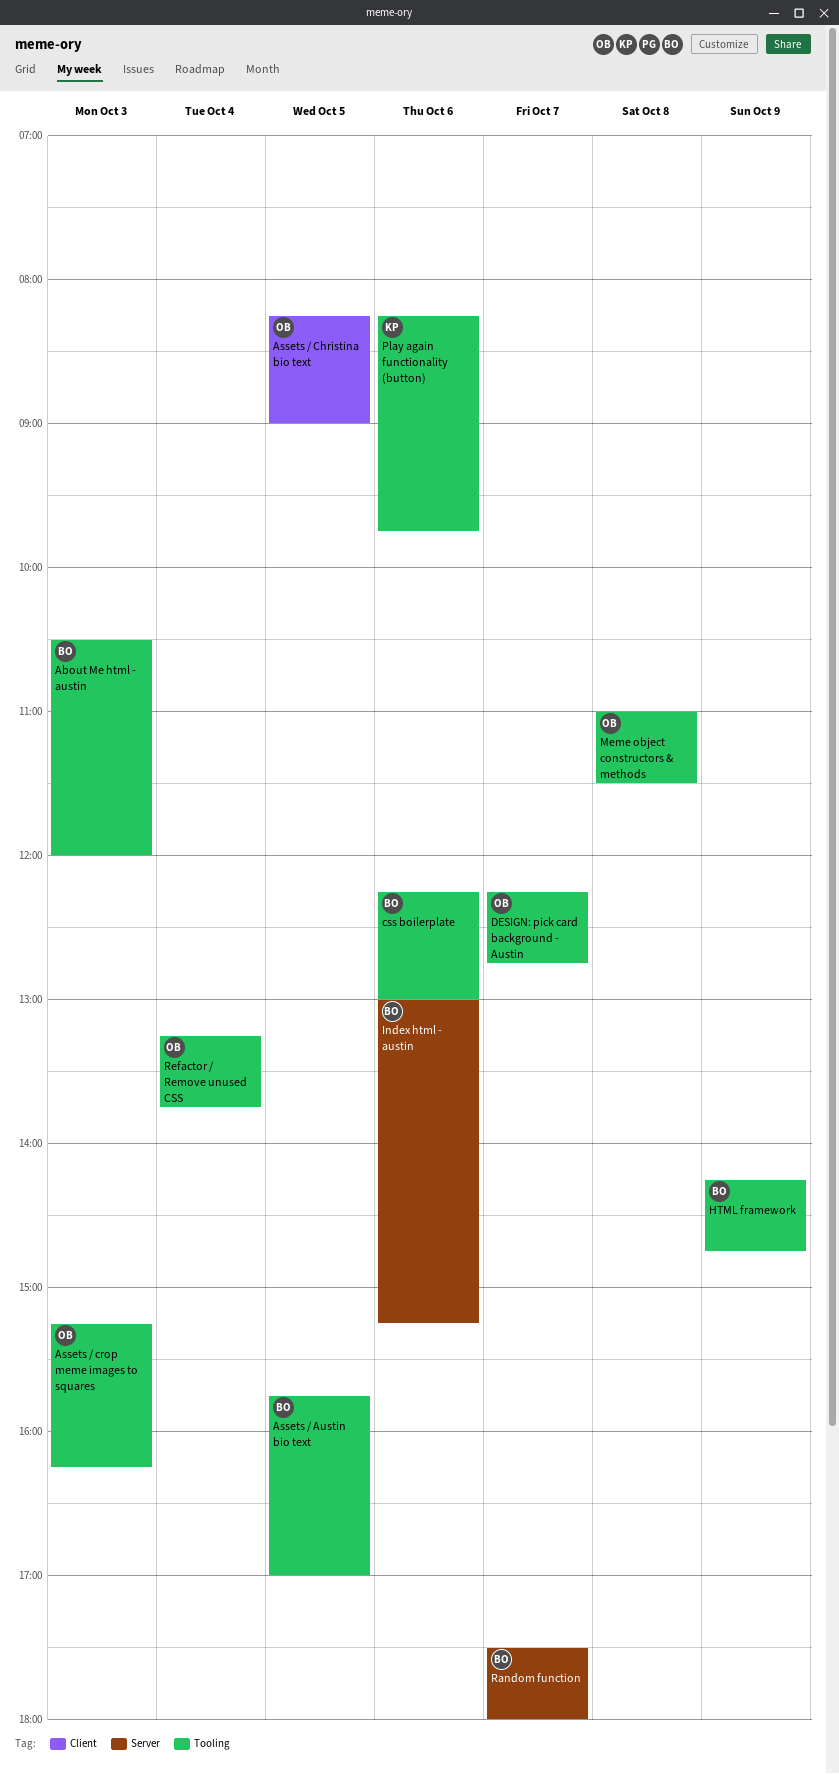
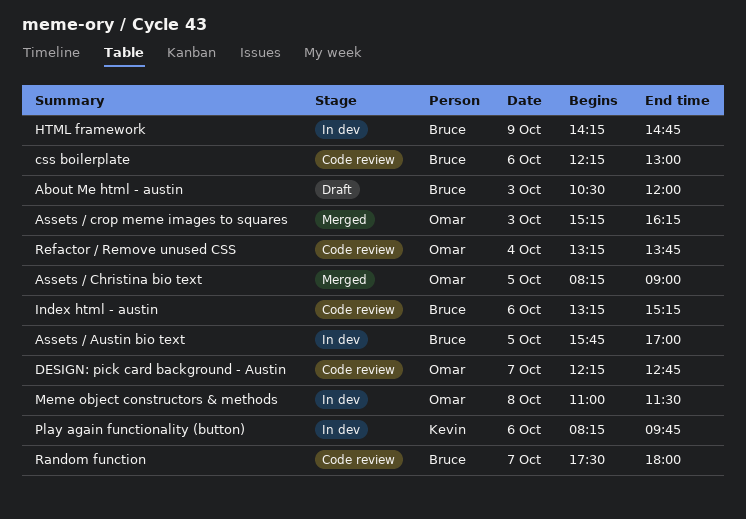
Index html - austin, begins: 13:00 -> 13:15

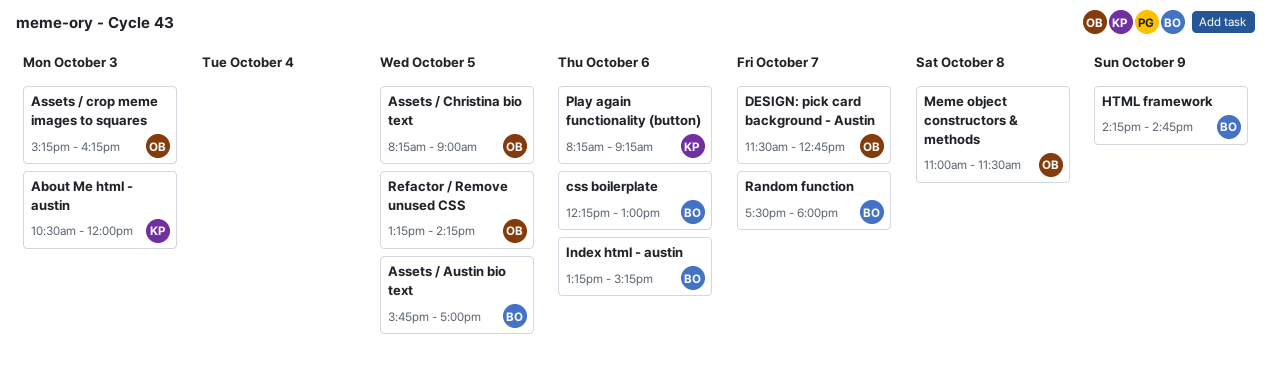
About Me html - austin, owner: Bruce -> Kevin
DESIGN: pick card background - Austin, begins: 12:15 -> 11:30
Play again functionality (button), ends: 09:45 -> 09:15
Refactor / Remove unused CSS, day: Oct 4 -> Oct 5
Refactor / Remove unused CSS, ends: 13:45 -> 14:15

